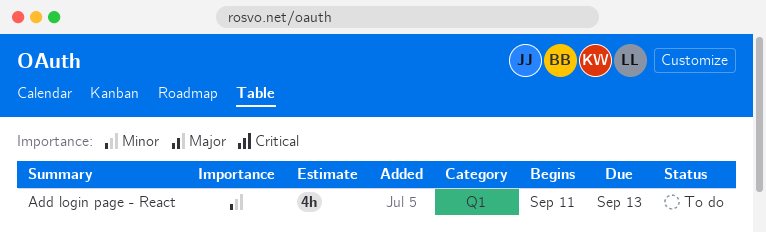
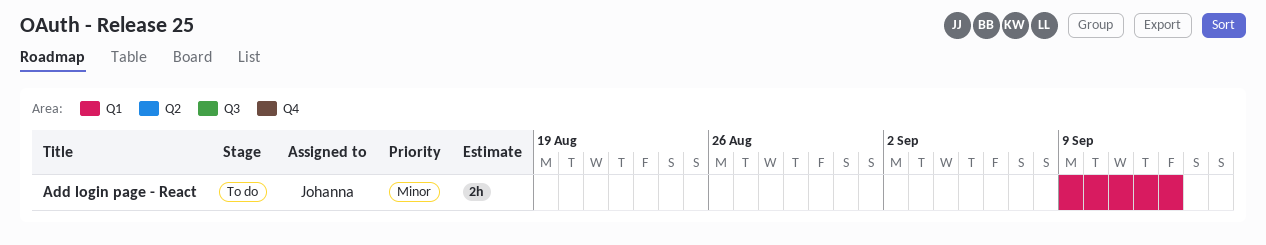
Add login page - React, estimate: 4h -> 2h
Add login page - React, start: Sep 11 -> Sep 9

